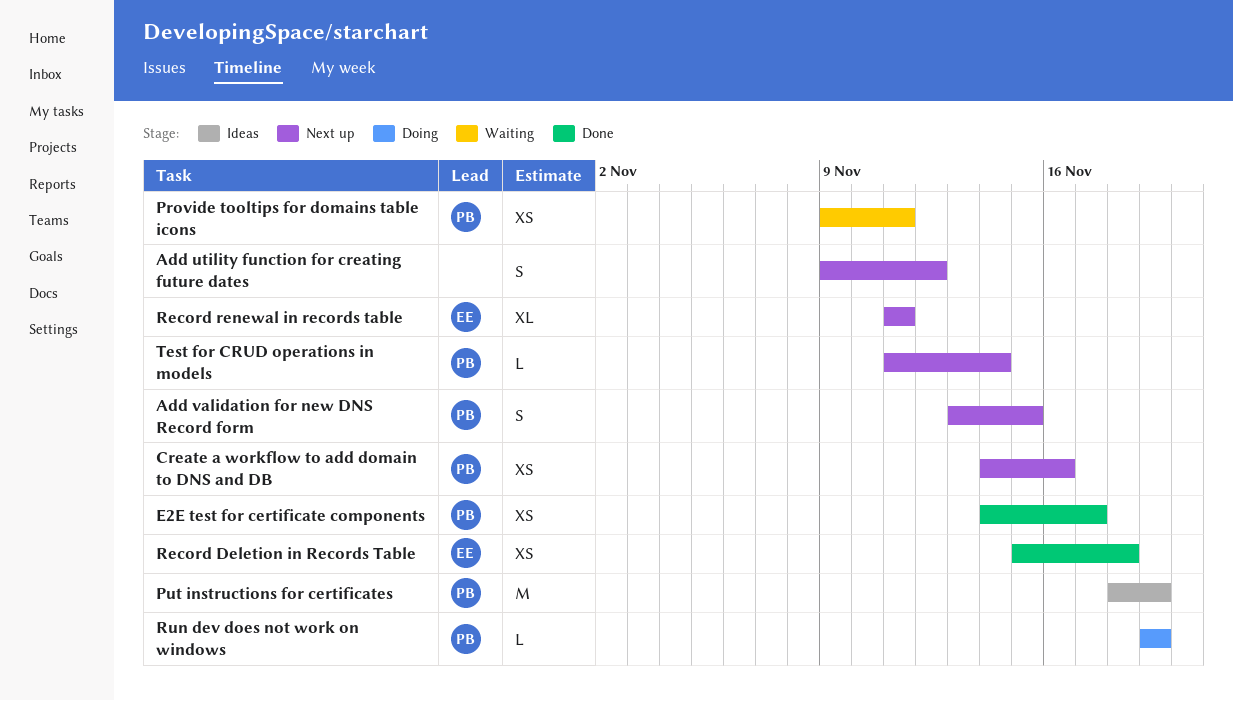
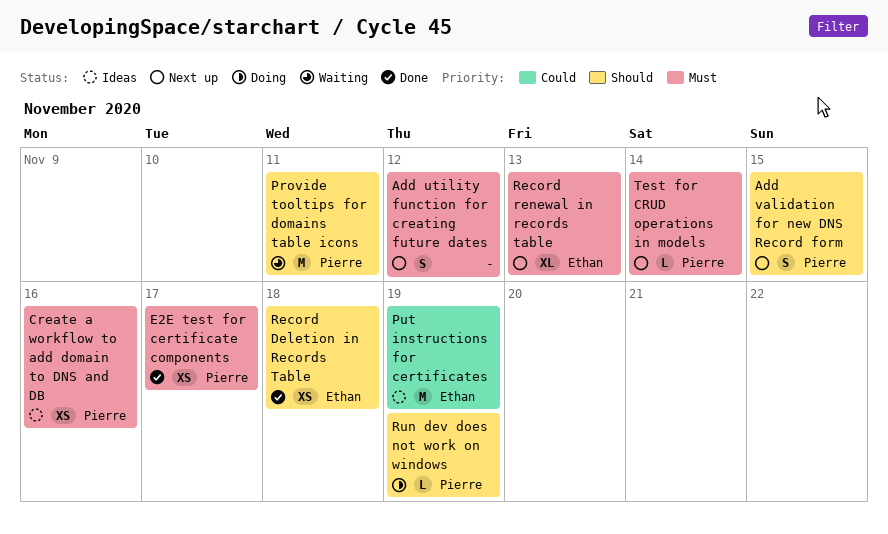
Create a workflow to add domain to DNS and DB, status: Next up -> Ideas
Provide tooltips for domains table icons, estimate: XS -> M
Put instructions for certificates, owner: Pierre -> Ethan
Record renewal in records table, due: Nov 11 -> Nov 13

